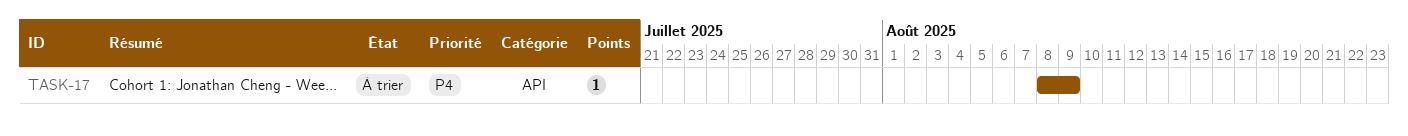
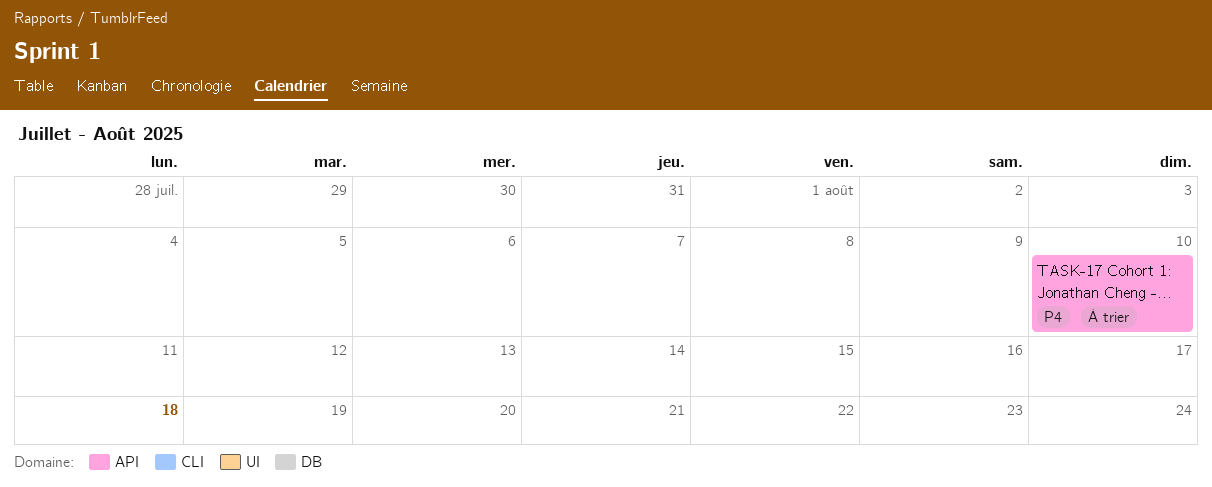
TASK-17, due: Aug 9 -> Aug 10

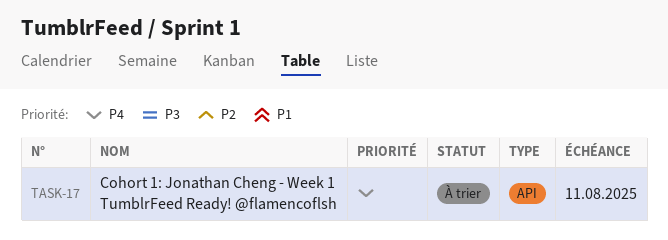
TASK-17, due: Aug 10 -> Aug 11

